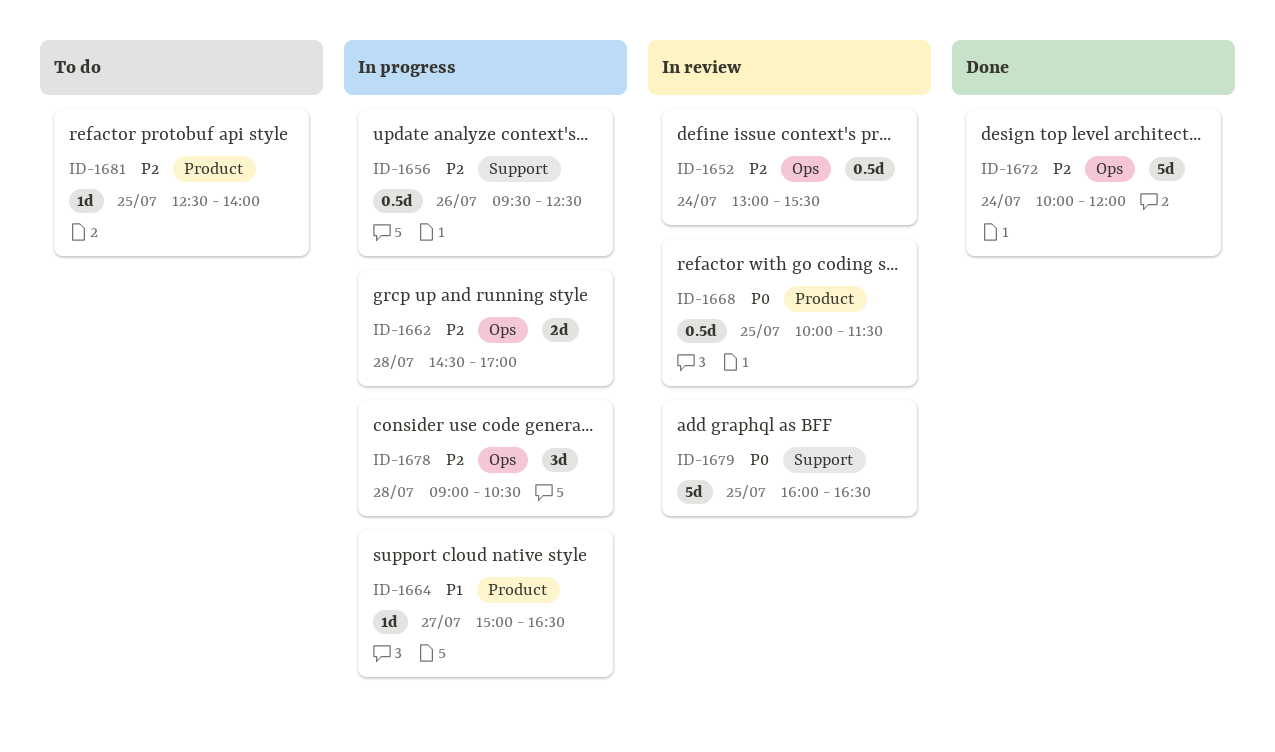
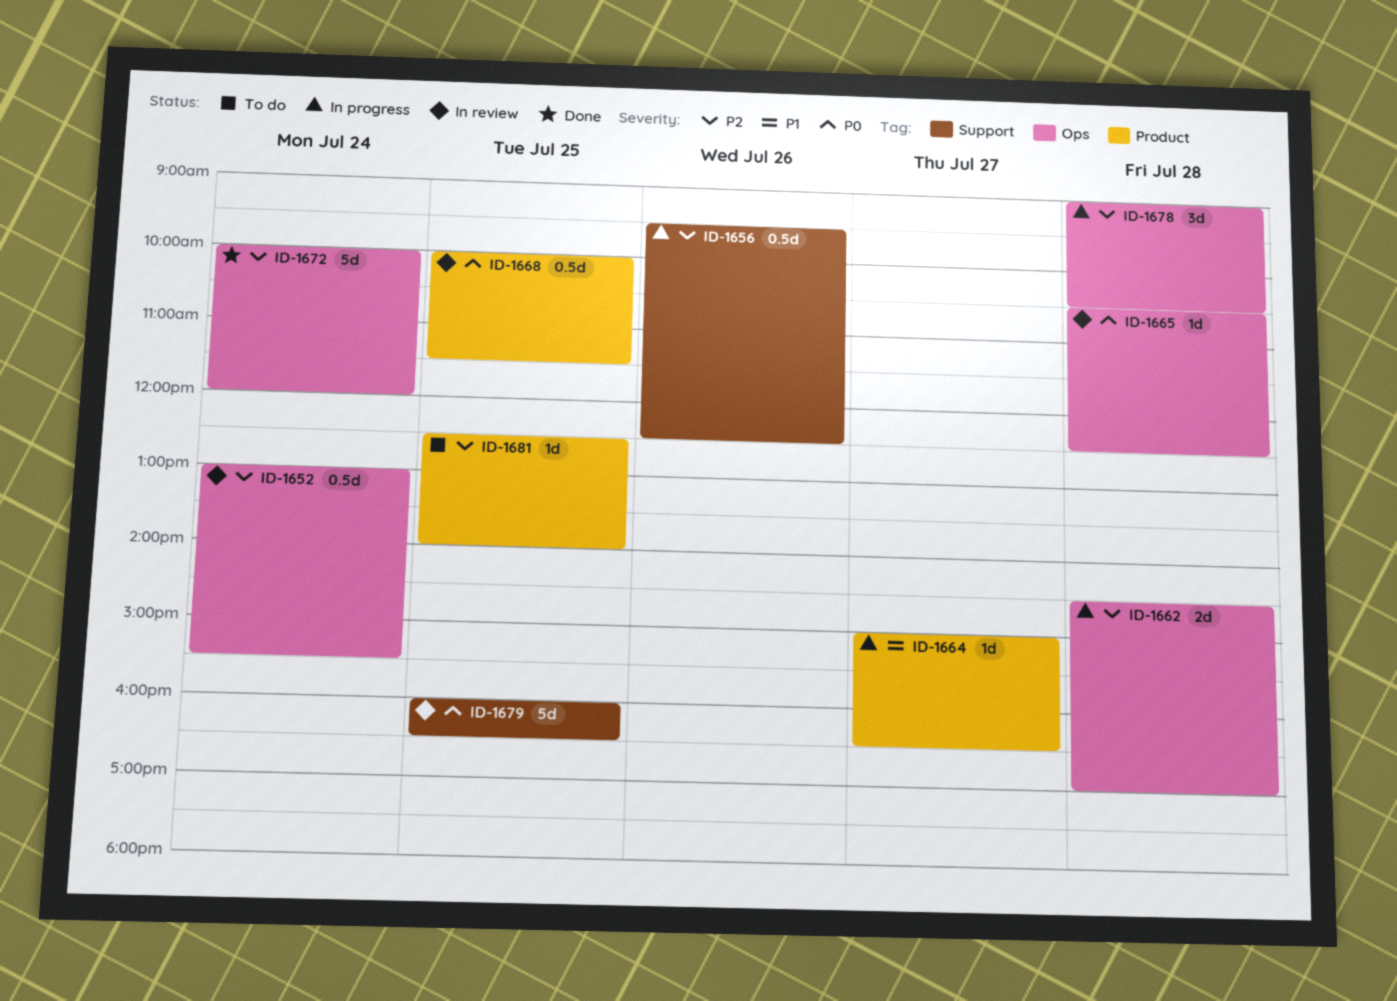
ID-1665: none -> present

